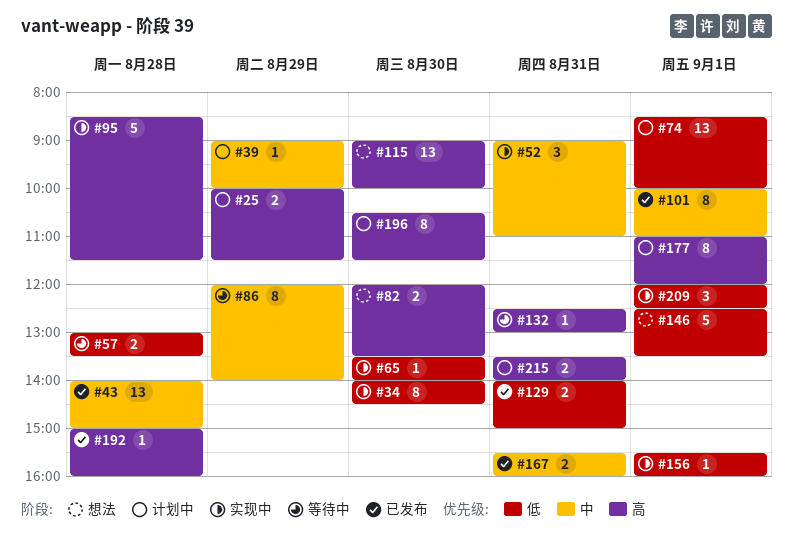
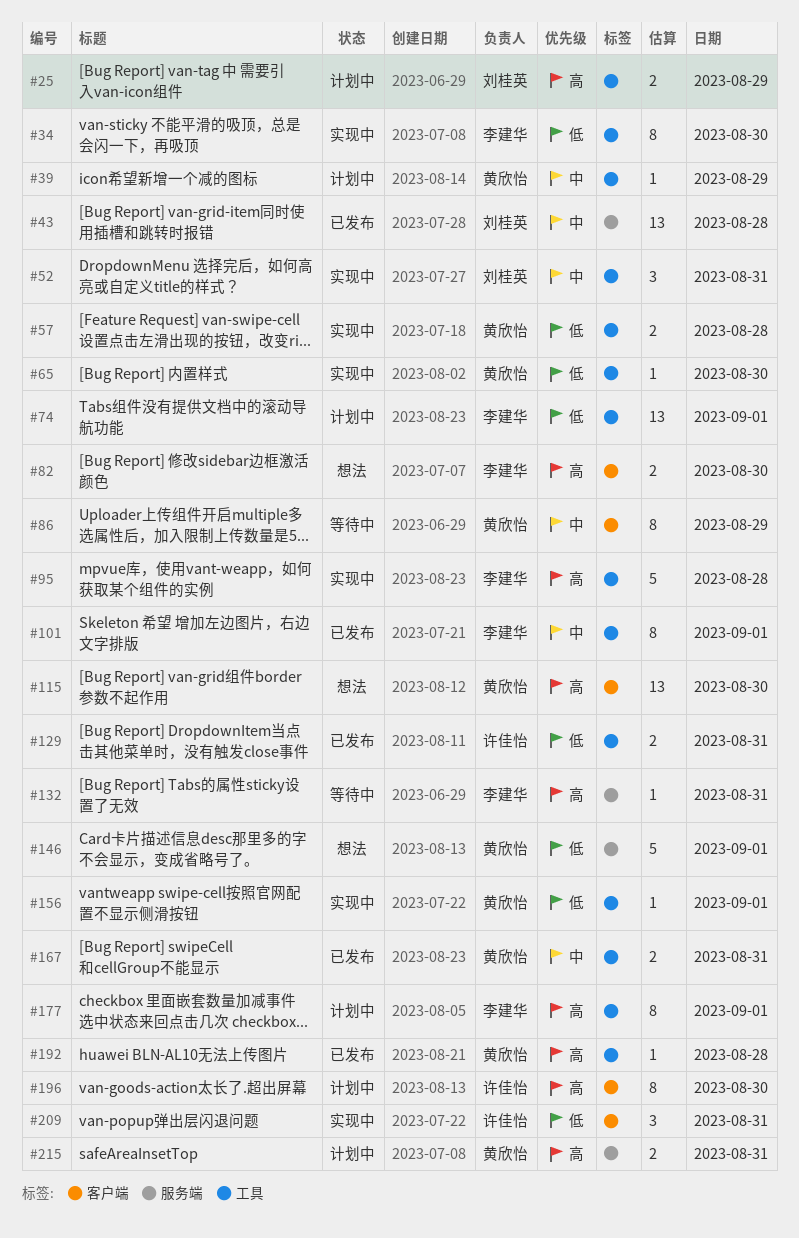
#57, status: 等待中 -> 实现中
#209, day: Sep 1 -> Aug 31

